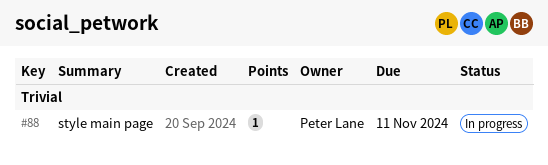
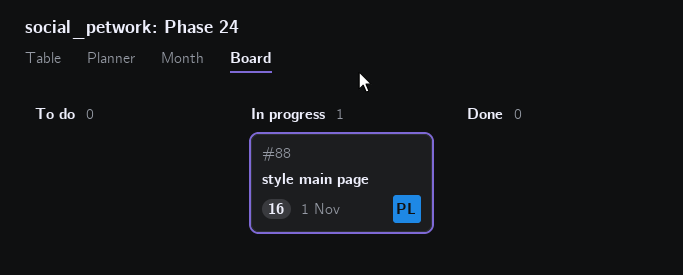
#88, estimate: 1 -> 16
#88, due: Nov 11 -> Nov 1

